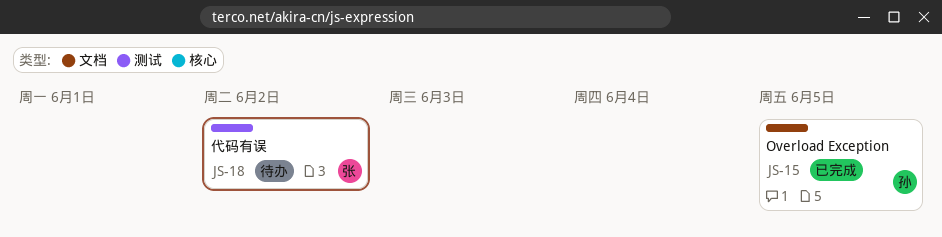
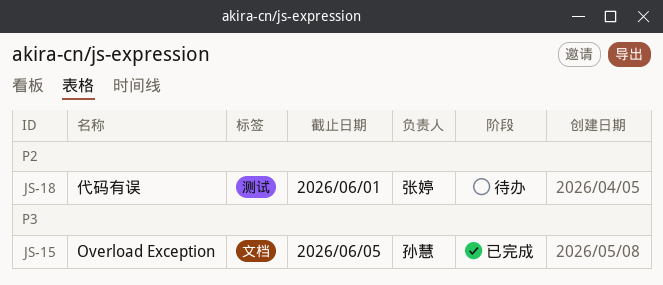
JS-18, due: Jun 2 -> Jun 1

